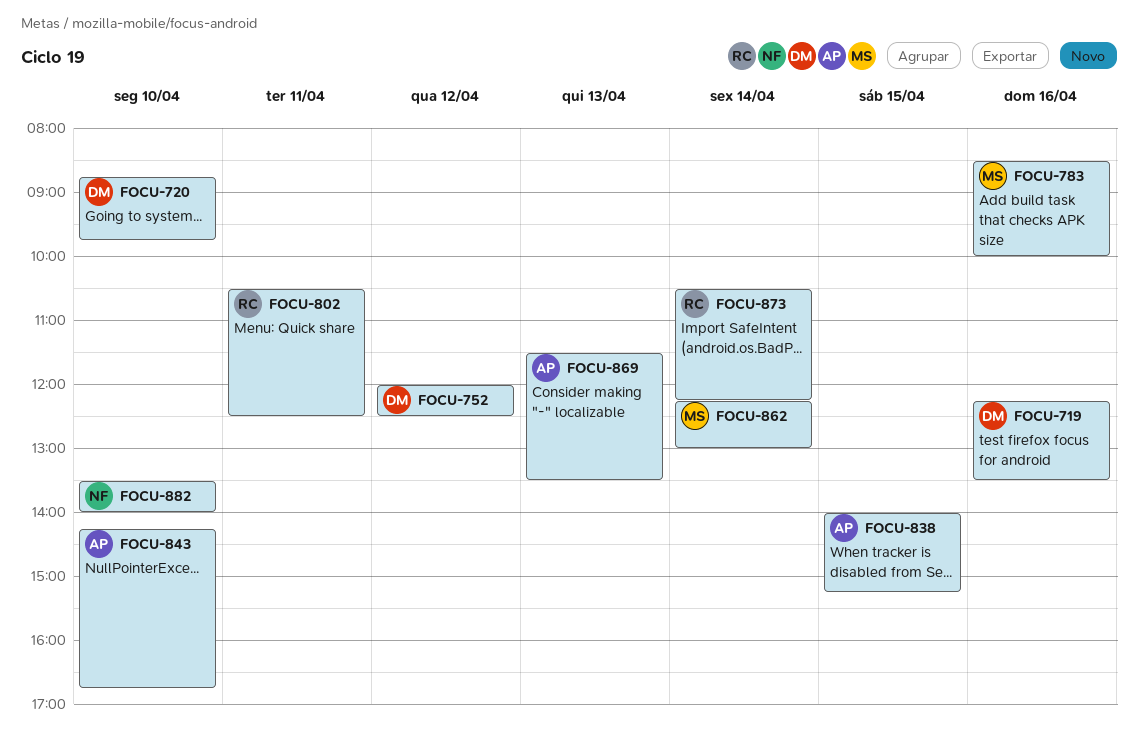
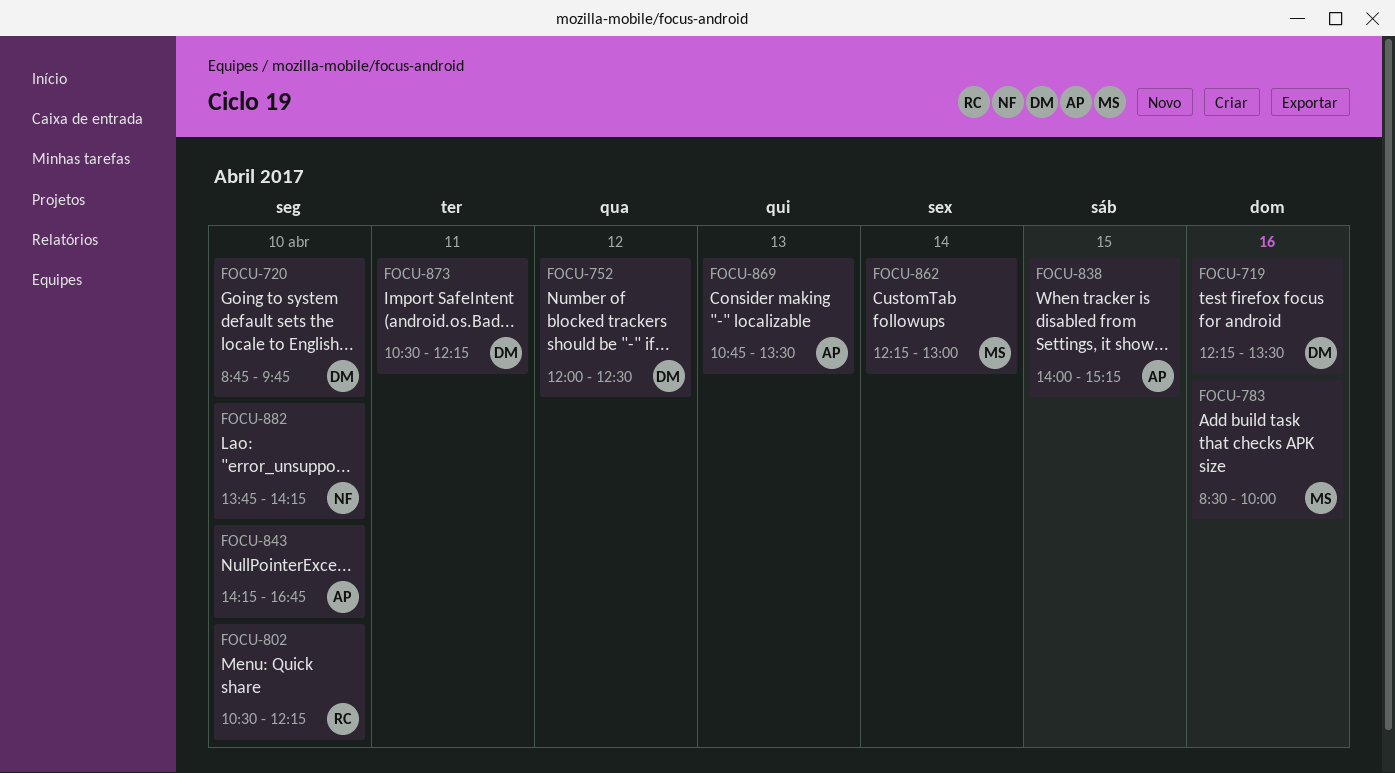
FOCU-802, day: Apr 11 -> Apr 10
FOCU-802, ends: 12:30 -> 12:15
FOCU-869, begins: 11:30 -> 10:45
FOCU-873, owner: RC -> DM
FOCU-873, day: Apr 14 -> Apr 11
FOCU-882, begins: 13:30 -> 13:45
FOCU-882, ends: 14:00 -> 14:15

